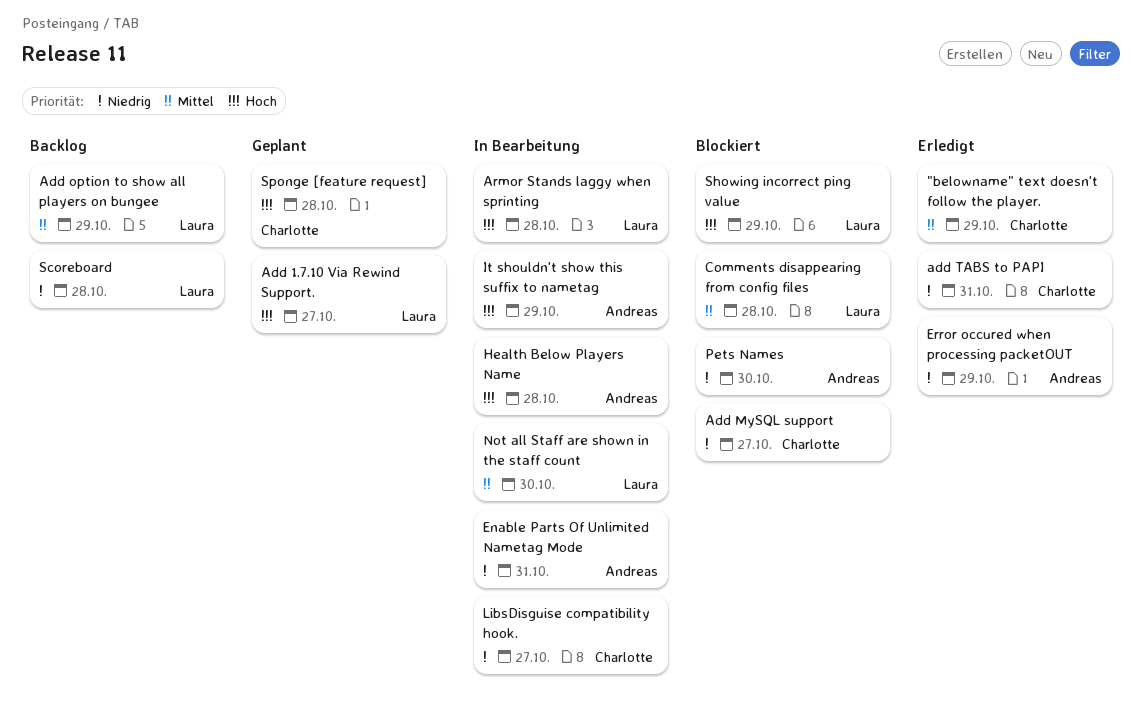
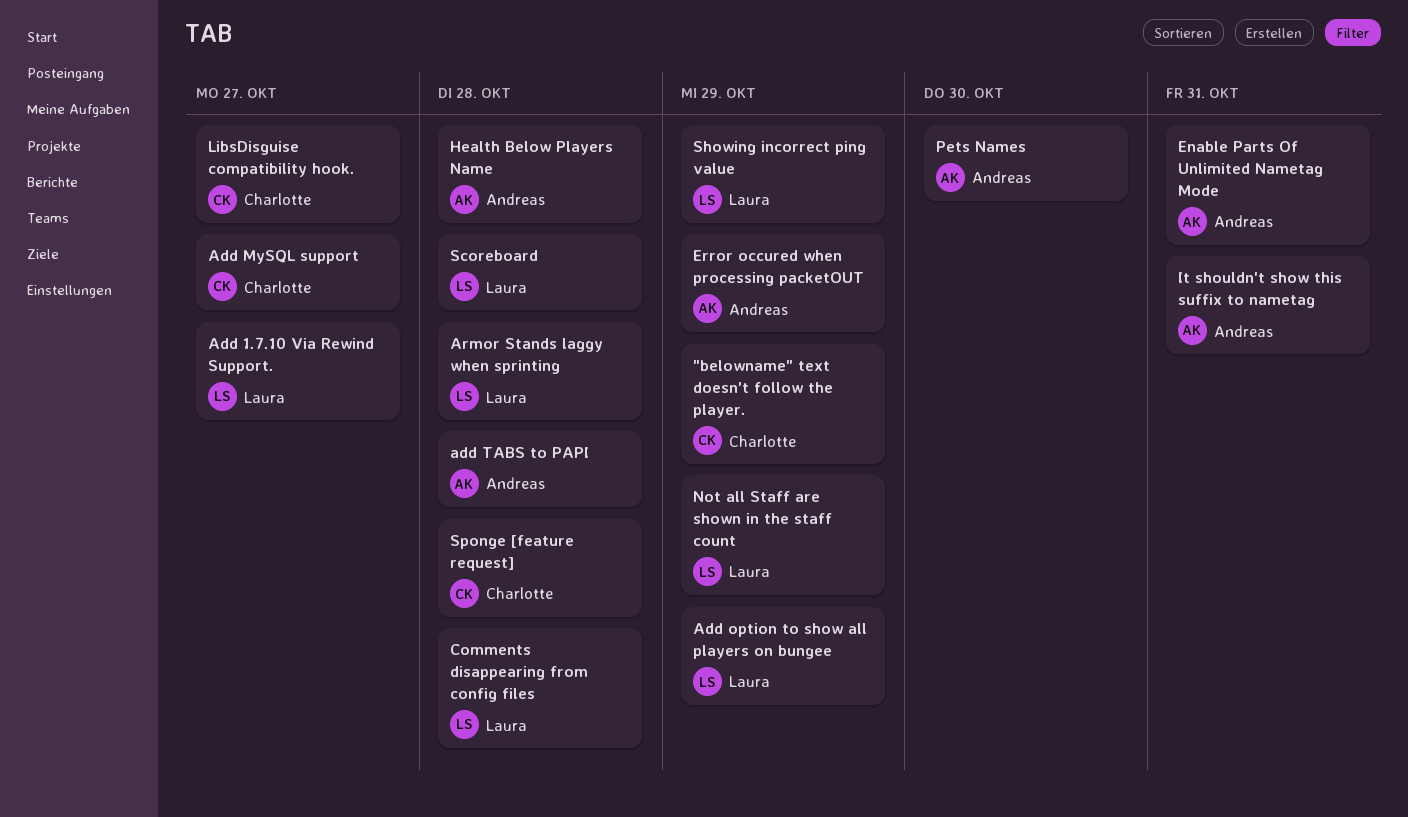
add TABS to PAPI, owner: Charlotte -> Andreas
add TABS to PAPI, due: Oct 31 -> Oct 28
It shouldn't show this suffix to nametag, due: Oct 29 -> Oct 31
Not all Staff are shown in the staff count, due: Oct 30 -> Oct 29

